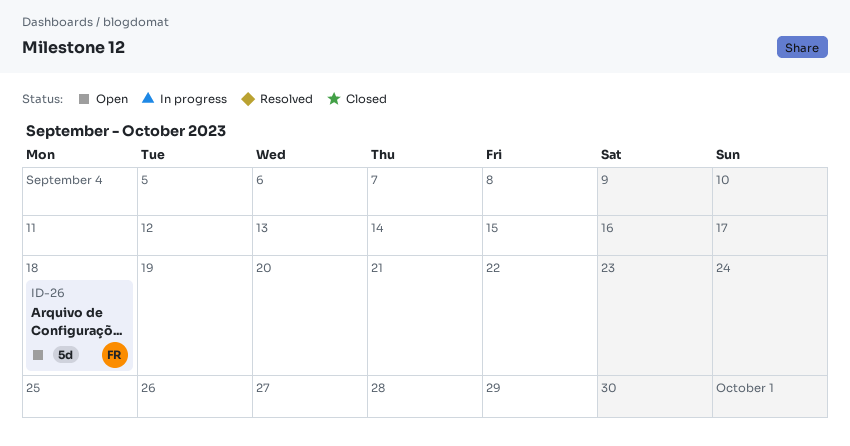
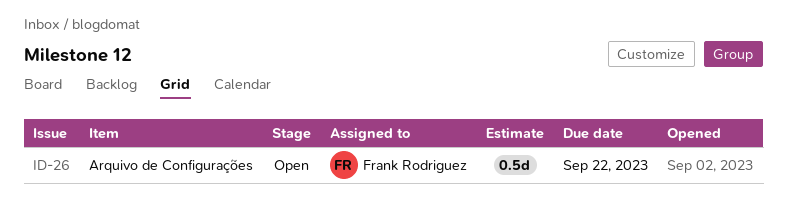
ID-26, estimate: 5d -> 0.5d
ID-26, due: Sep 18 -> Sep 22

